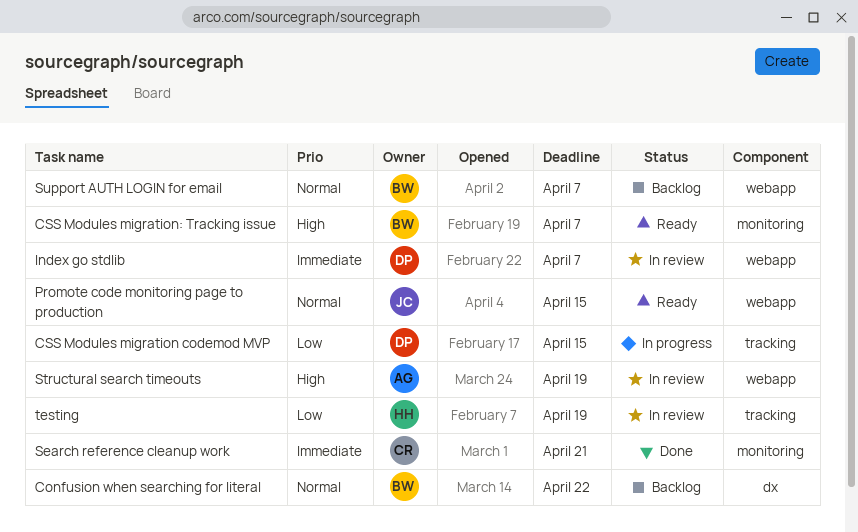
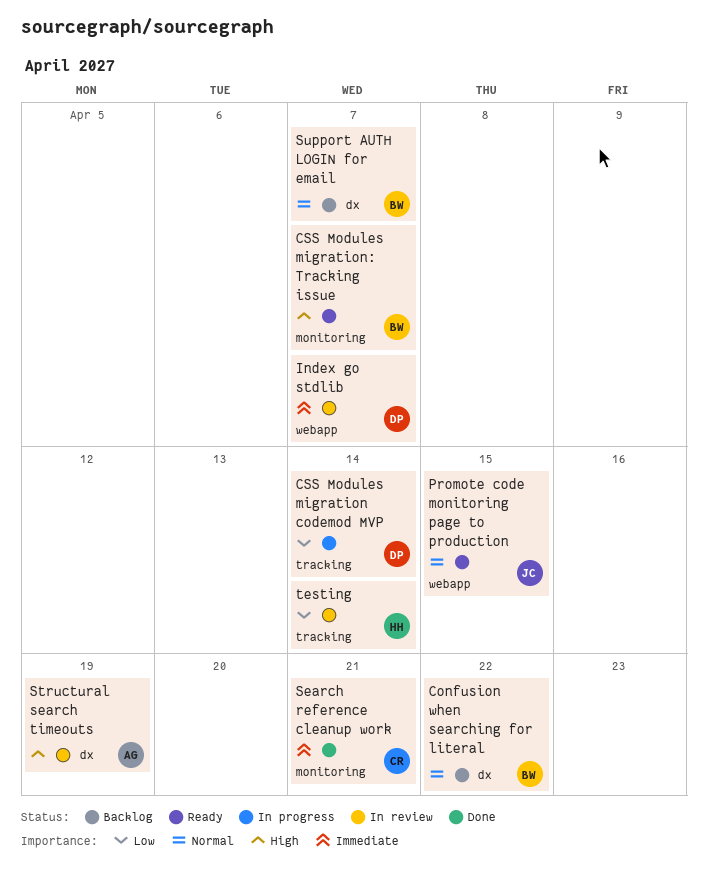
CSS Modules migration codemod MVP, due: Apr 15 -> Apr 14
Structural search timeouts, label: webapp -> dx
Support AUTH LOGIN for email, label: webapp -> dx
testing, due: Apr 19 -> Apr 14

